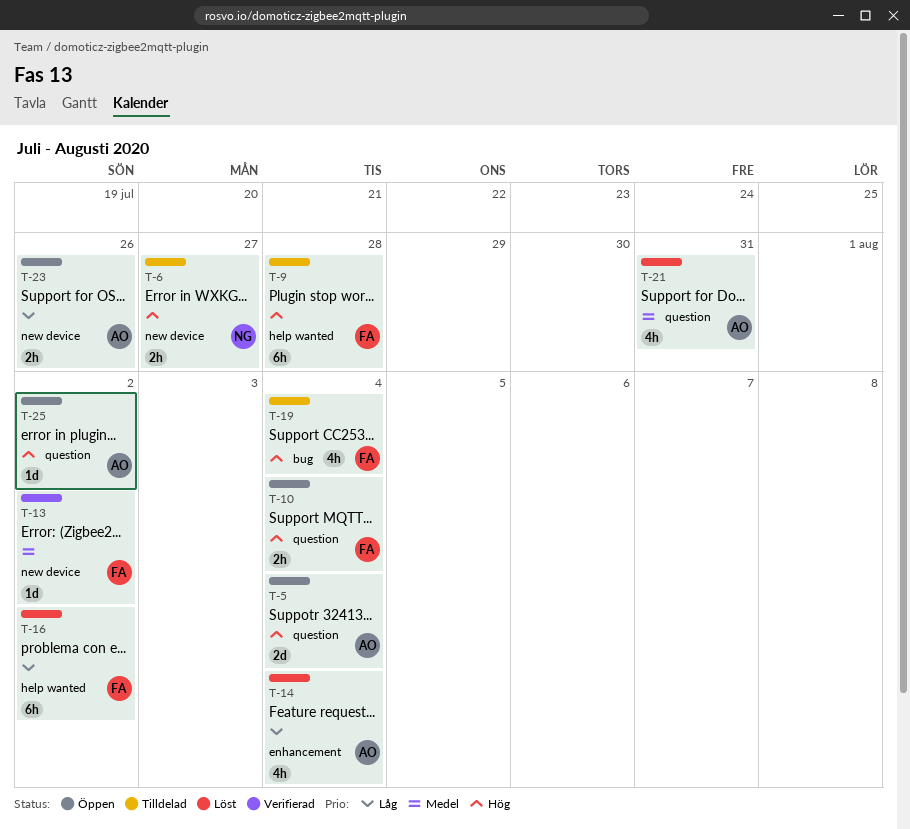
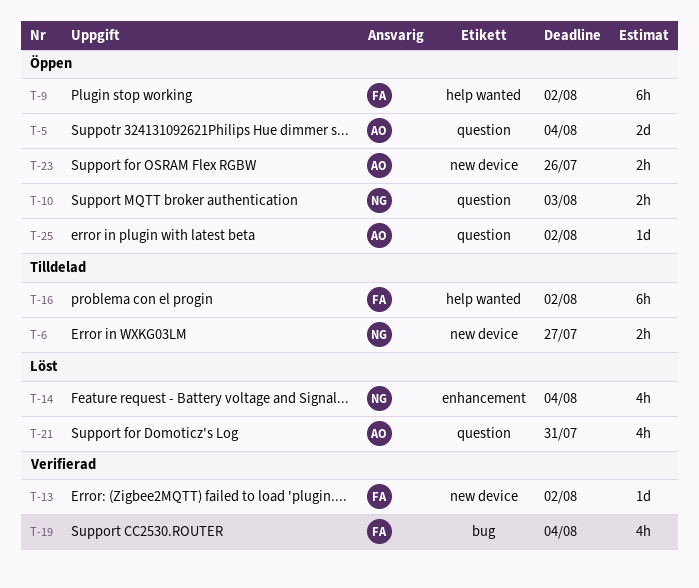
T-9, status: Tilldelad -> Öppen
T-9, due: Jul 28 -> Aug 2
T-10, owner: FA -> NG
T-10, due: Aug 4 -> Aug 3
T-14, owner: AO -> NG
T-16, status: Löst -> Tilldelad
T-19, status: Tilldelad -> Verifierad

